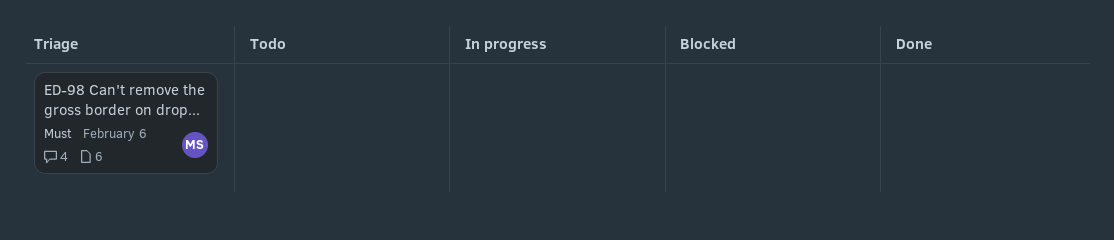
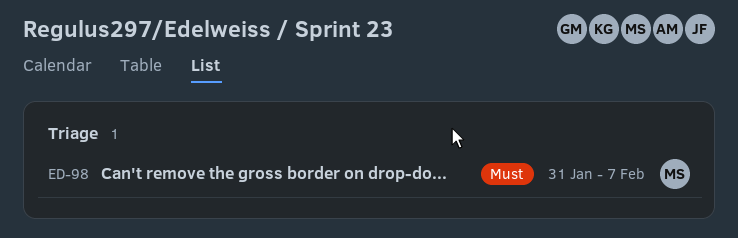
ED-98, due: Feb 6 -> Feb 7

